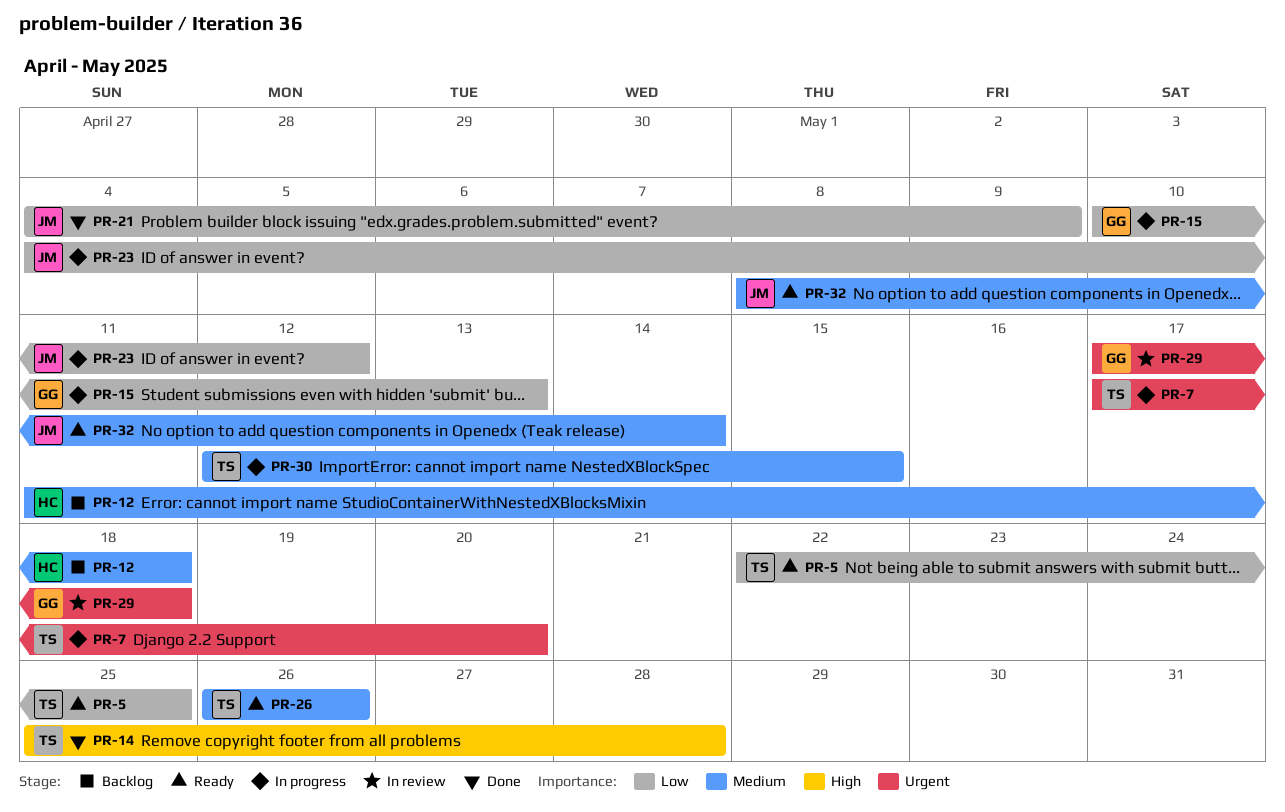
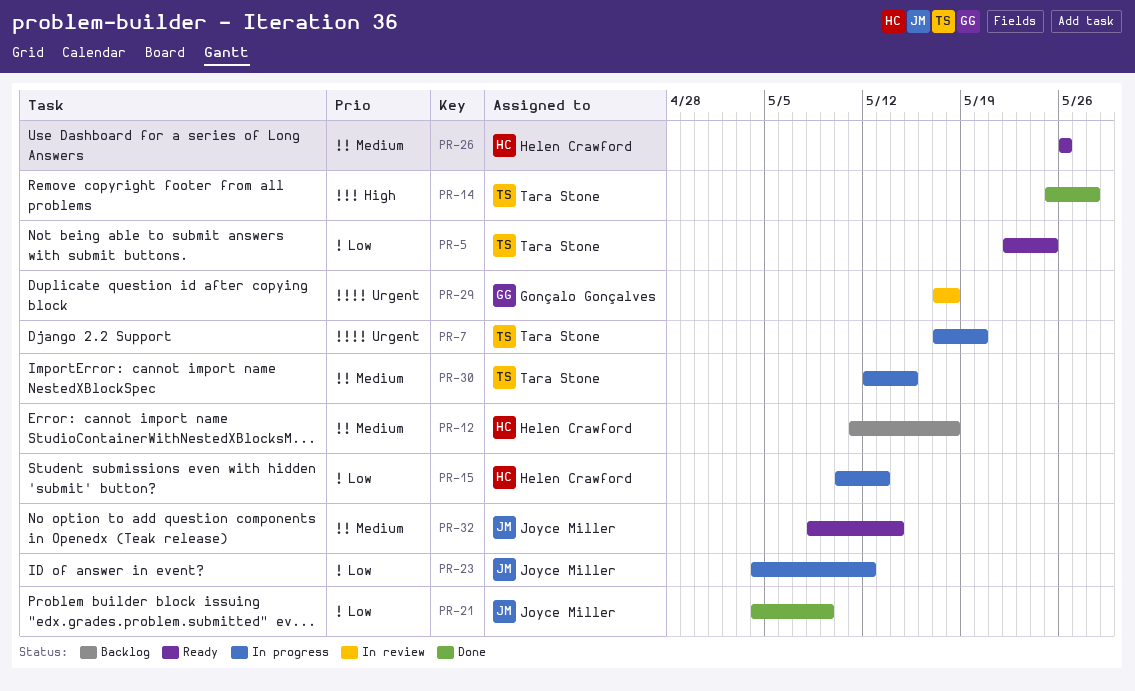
PR-15, owner: Gonçalo Gonçalves -> Helen Crawford
PR-26, owner: Tara Stone -> Helen Crawford

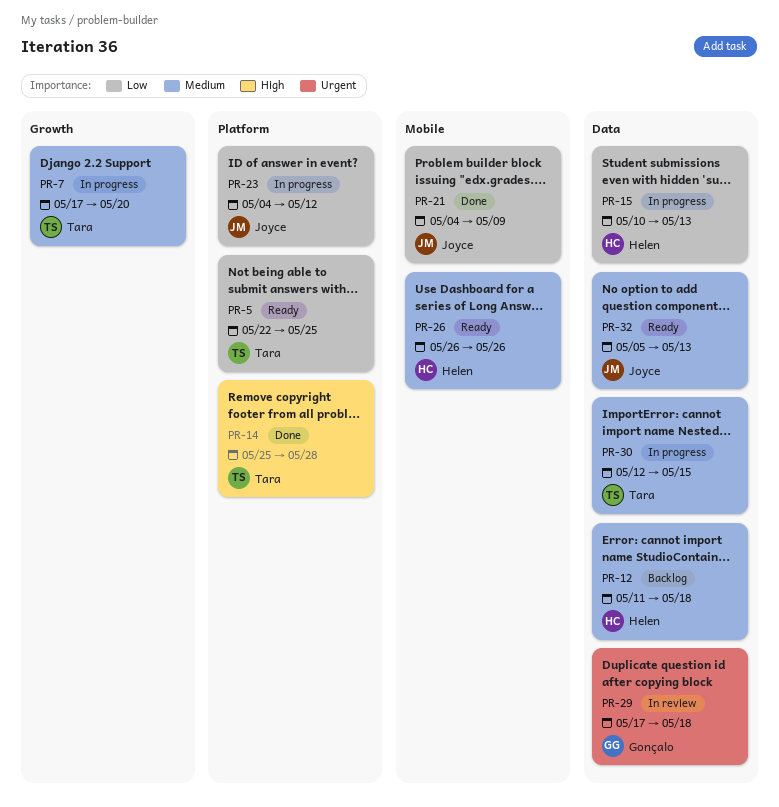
PR-7, priority: Urgent -> Medium
PR-32, start: May 8 -> May 5
PR-32, due: May 14 -> May 13

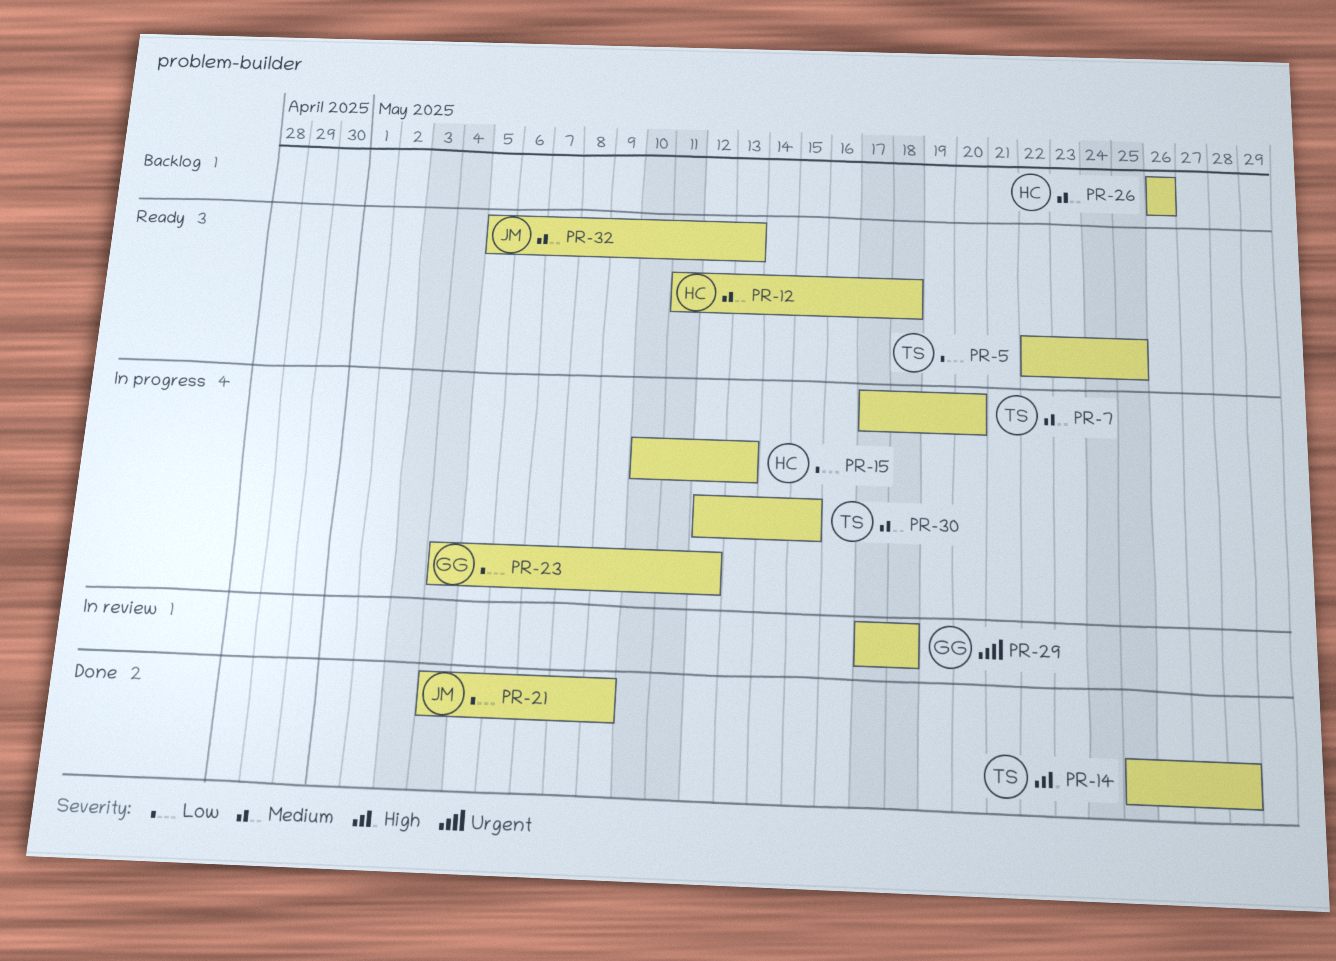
PR-12, status: Backlog -> Ready
PR-23, owner: Joyce -> Gonçalo
PR-26, status: Ready -> Backlog

